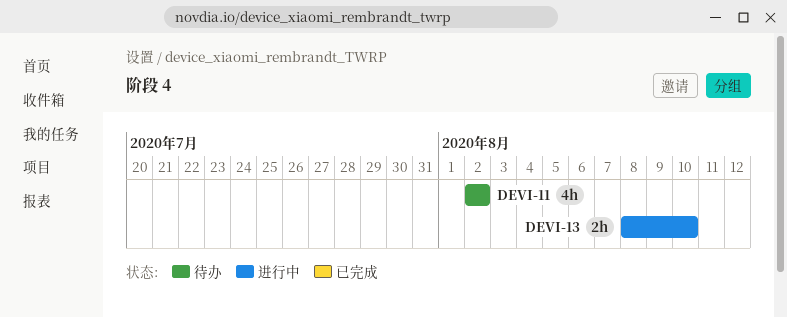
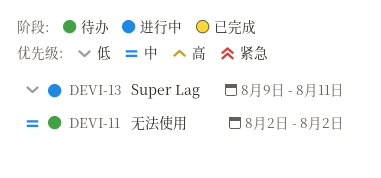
DEVI-13, start: Aug 8 -> Aug 9
DEVI-13, due: Aug 10 -> Aug 11

